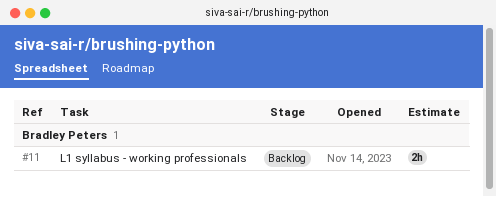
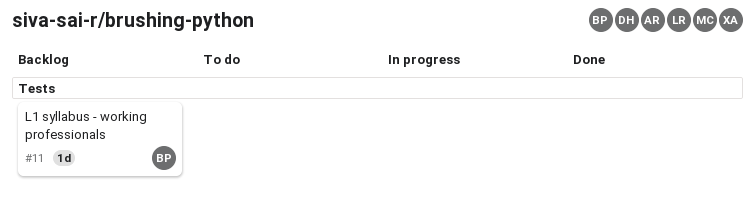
#11, estimate: 2h -> 1d

